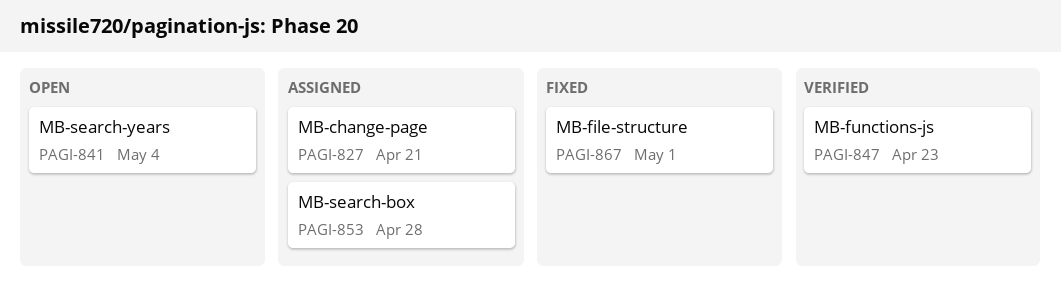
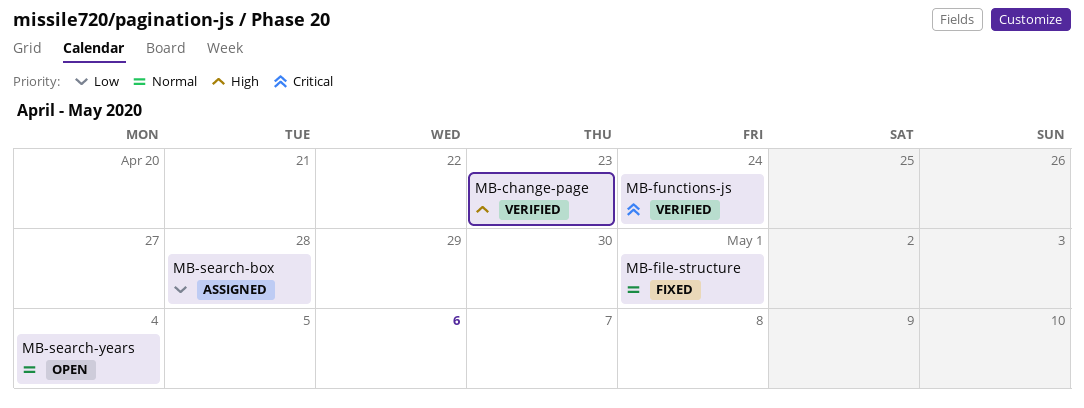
MB-change-page, status: Assigned -> Verified
MB-change-page, due: Apr 21 -> Apr 23
MB-functions-js, due: Apr 23 -> Apr 24

